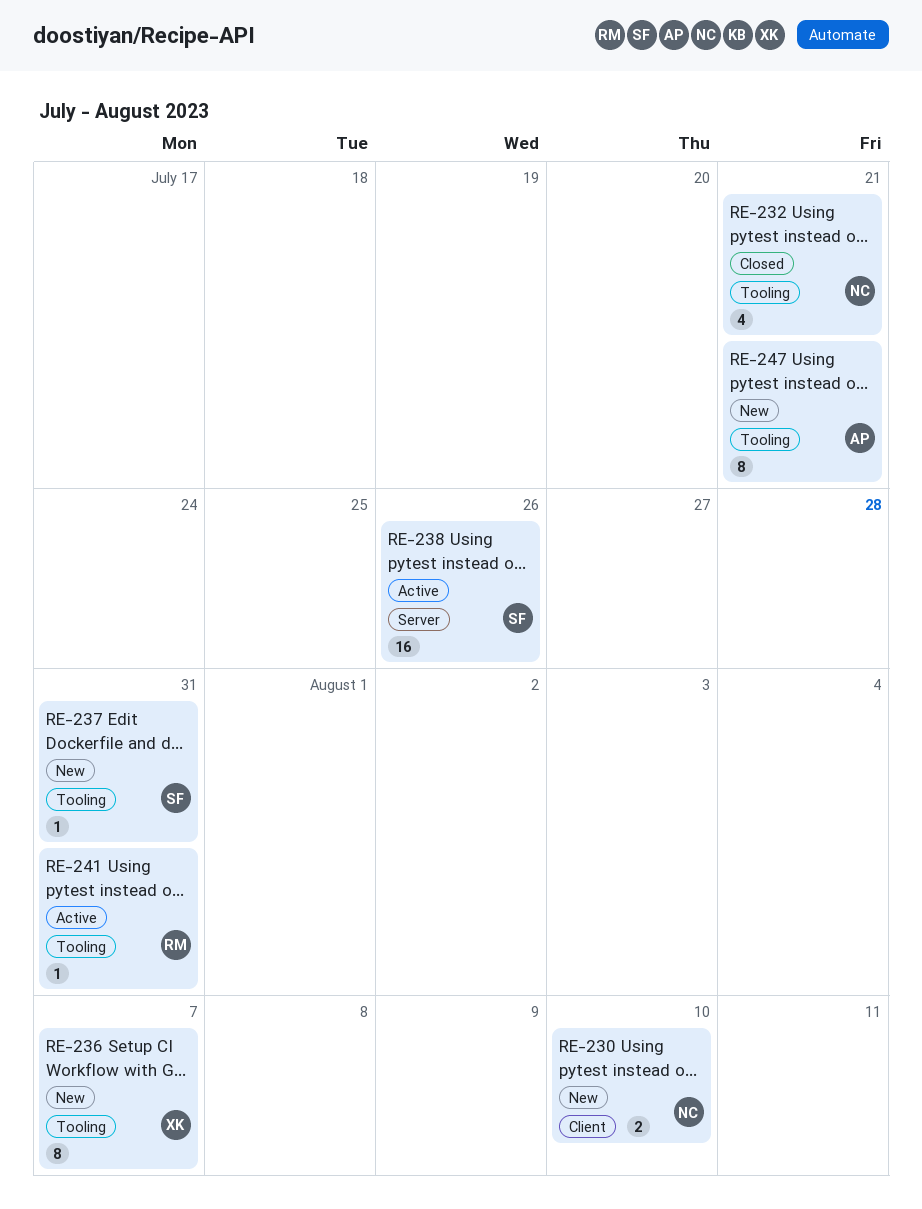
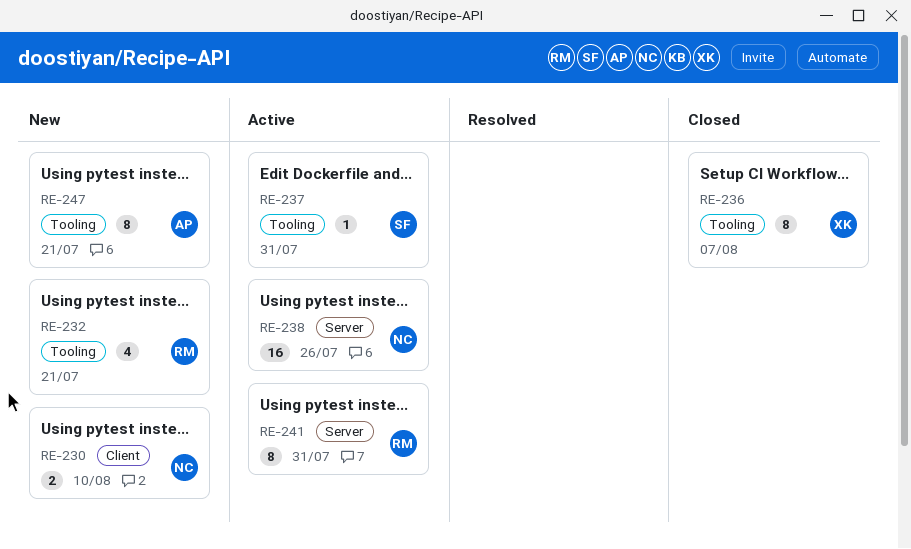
RE-232, status: Closed -> New
RE-232, owner: NC -> RM
RE-236, status: New -> Closed
RE-237, status: New -> Active
RE-238, owner: SF -> NC
RE-241, label: Tooling -> Server
RE-241, estimate: 1 -> 8

